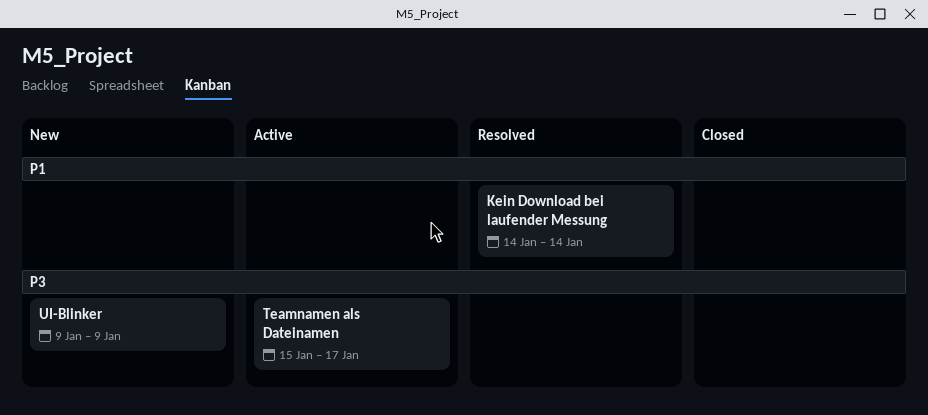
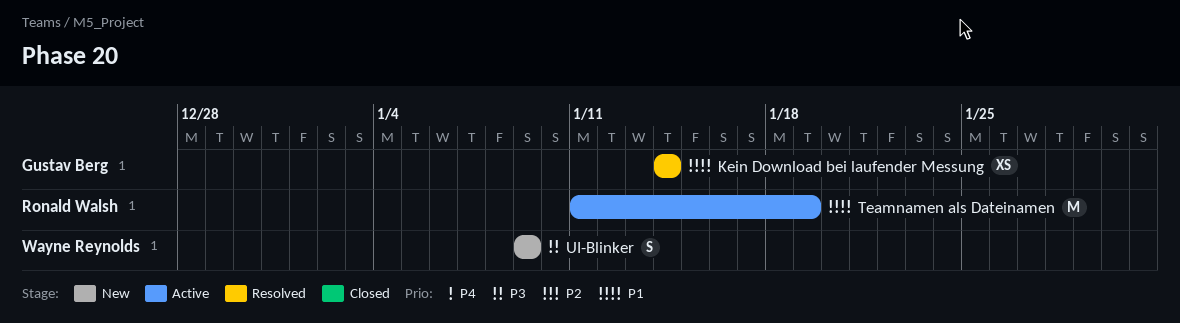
Teamnamen als Dateinamen, priority: P3 -> P1
Teamnamen als Dateinamen, start: Jan 15 -> Jan 11
Teamnamen als Dateinamen, due: Jan 17 -> Jan 19

